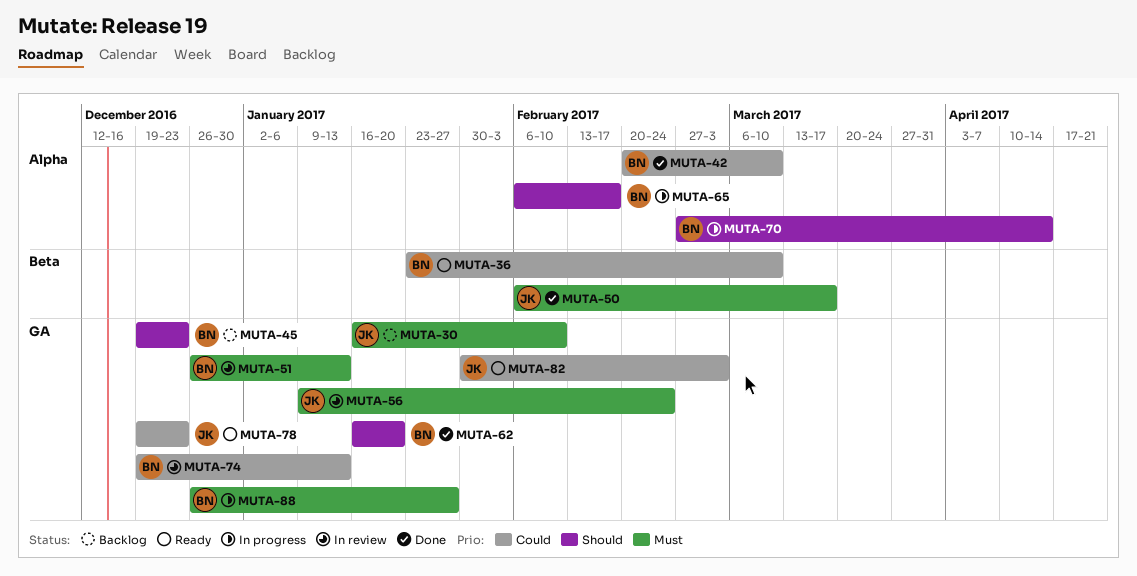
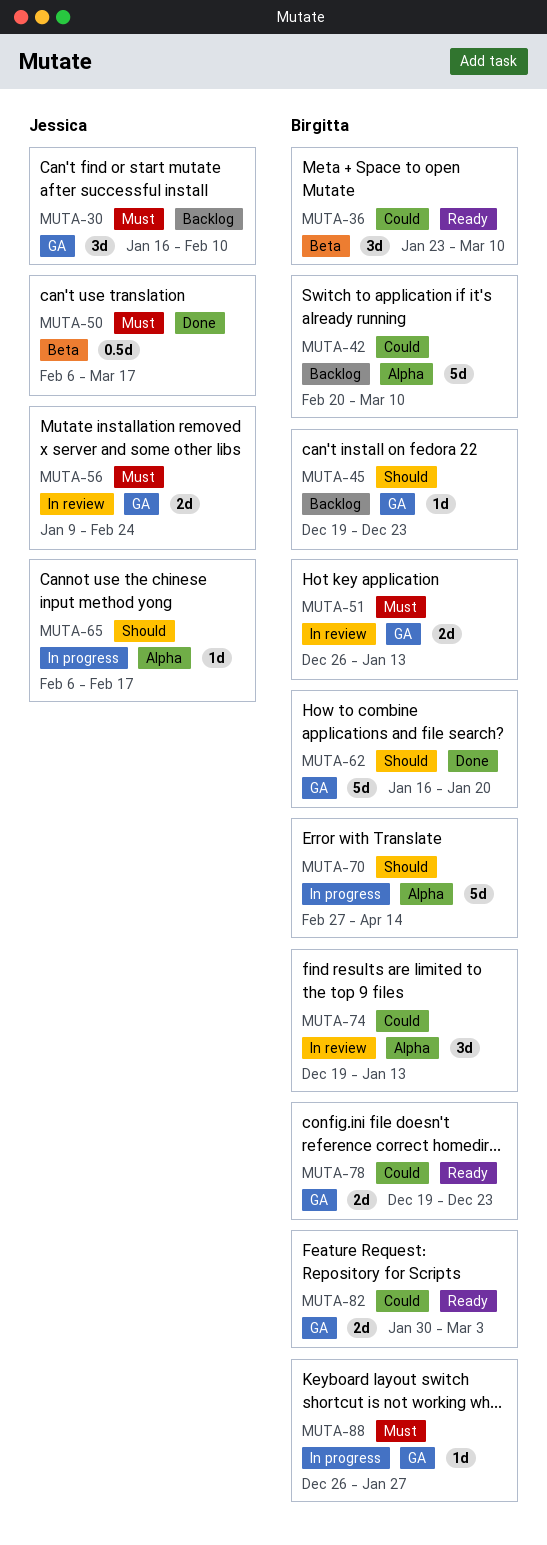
MUTA-42, status: Done -> Backlog
MUTA-65, owner: Birgitta -> Jessica
MUTA-74, label: GA -> Alpha
MUTA-78, owner: Jessica -> Birgitta
MUTA-82, owner: Jessica -> Birgitta

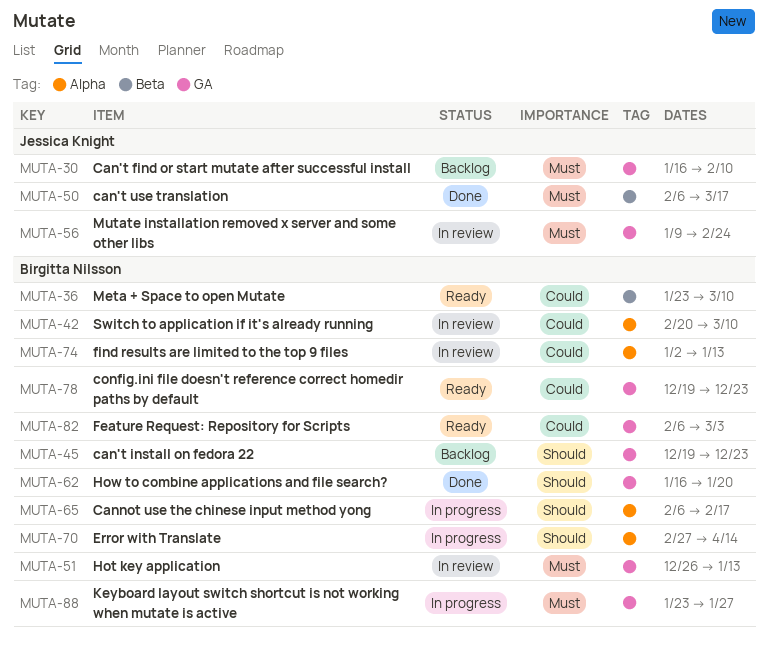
MUTA-42, status: Backlog -> In review
MUTA-65, owner: Jessica Knight -> Birgitta Nilsson
MUTA-74, start: Dec 19 -> Jan 2
MUTA-82, start: Jan 30 -> Feb 6
MUTA-88, start: Dec 26 -> Jan 23

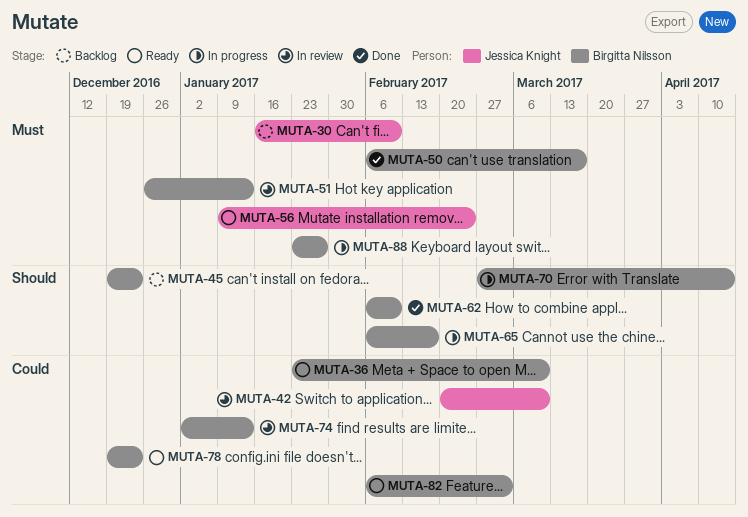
MUTA-42, owner: Birgitta Nilsson -> Jessica Knight
MUTA-50, owner: Jessica Knight -> Birgitta Nilsson
MUTA-56, status: In review -> Ready
MUTA-62, start: Jan 16 -> Feb 6
MUTA-62, due: Jan 20 -> Feb 10

